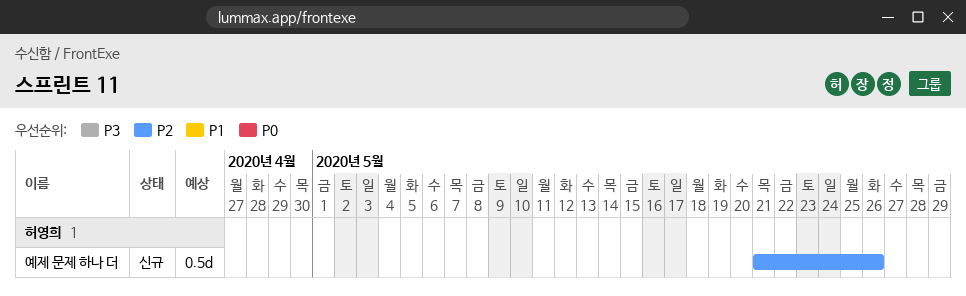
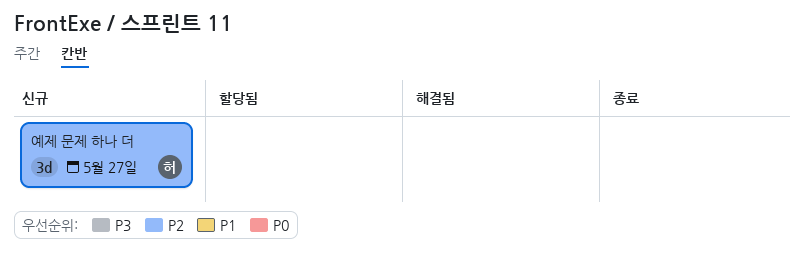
예제 문제 하나 더, estimate: 0.5d -> 3d
예제 문제 하나 더, due: May 26 -> May 27

